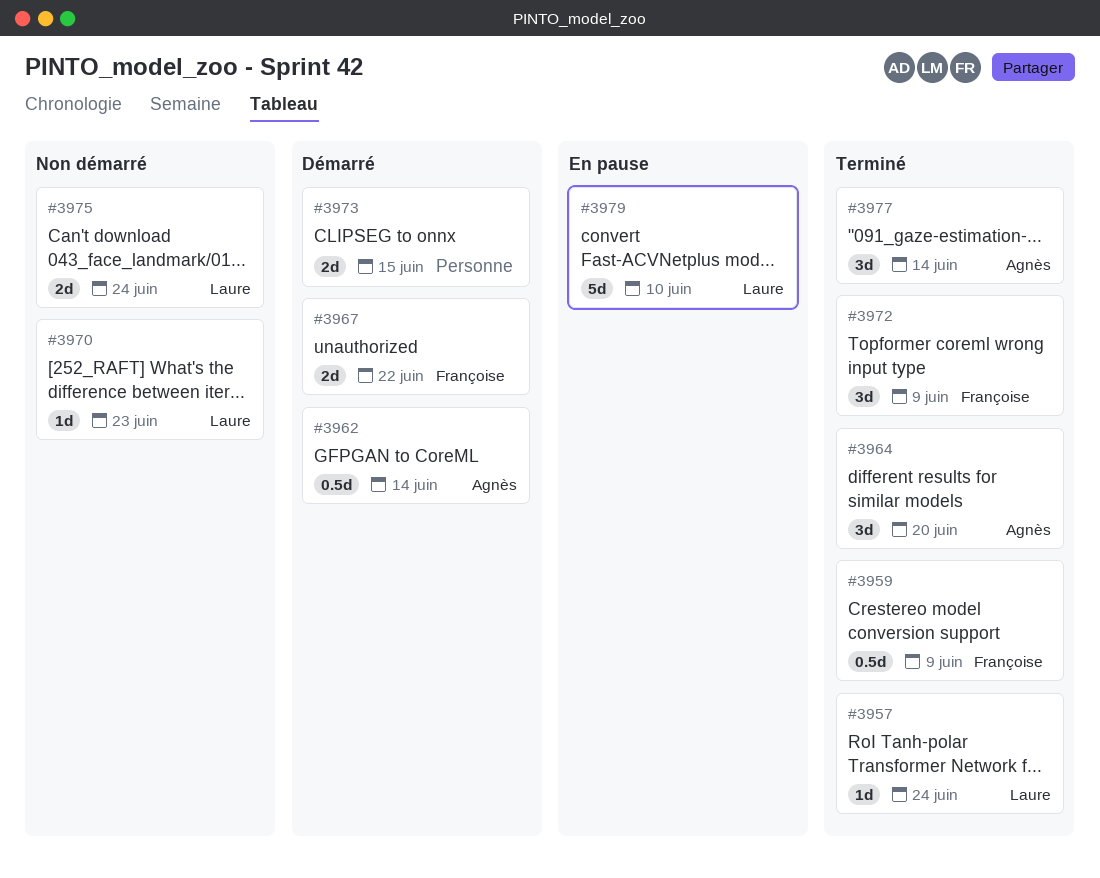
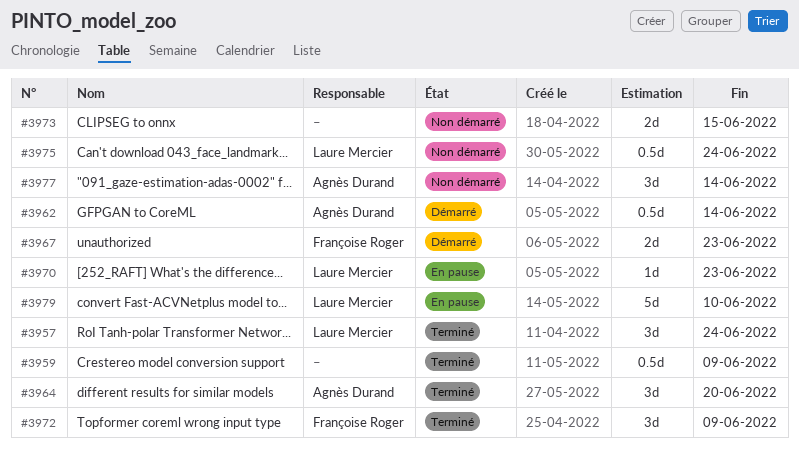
#3957, estimate: 1d -> 3d
#3959, owner: Françoise Roger -> none
#3967, due: Jun 22 -> Jun 23
#3970, status: Non démarré -> En pause
#3973, status: Démarré -> Non démarré
#3975, estimate: 2d -> 0.5d
#3977, status: Terminé -> Non démarré

